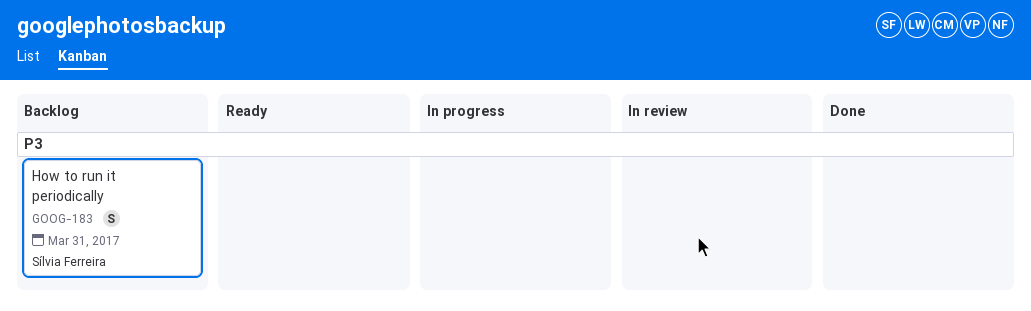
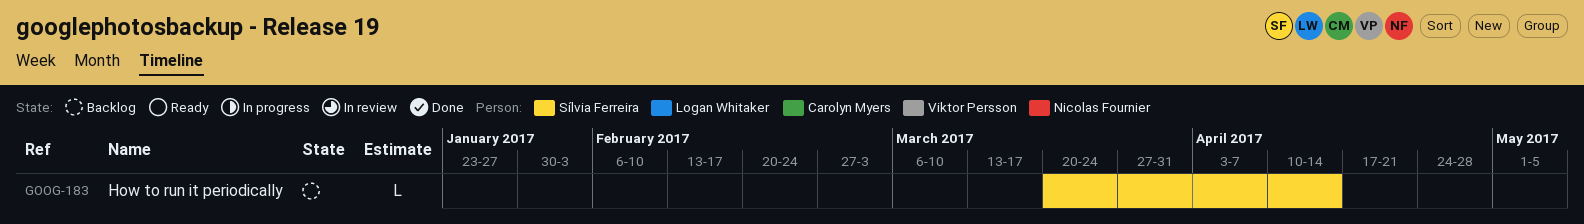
GOOG-183, estimate: S -> L
GOOG-183, due: Mar 31 -> Apr 14

